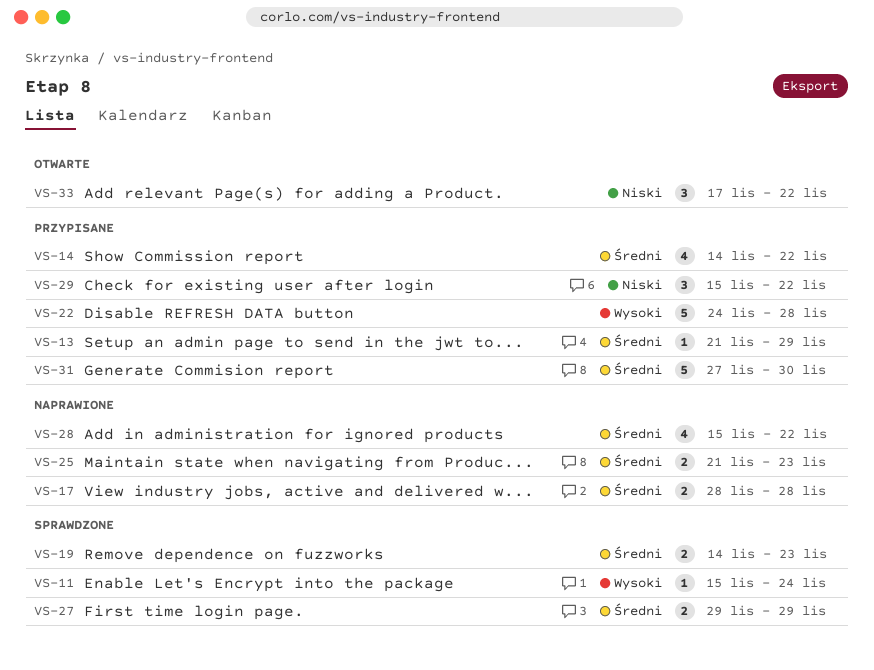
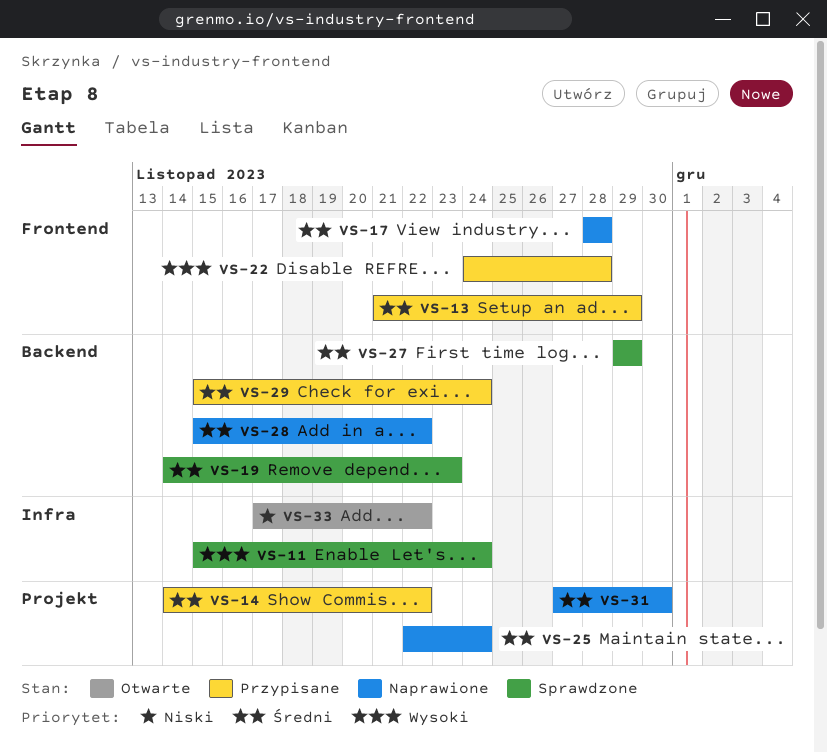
VS-25, start: Nov 21 -> Nov 22
VS-25, due: Nov 23 -> Nov 24
VS-29, priority: Niski -> Średni
VS-29, due: Nov 22 -> Nov 24
VS-31, status: Przypisane -> Naprawione

